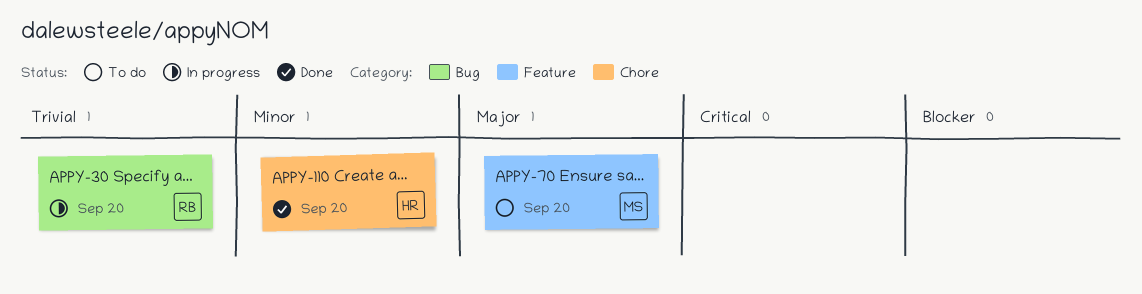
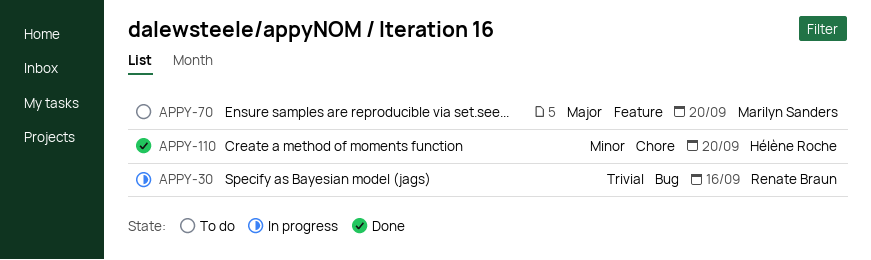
APPY-30, due: Sep 20 -> Sep 16

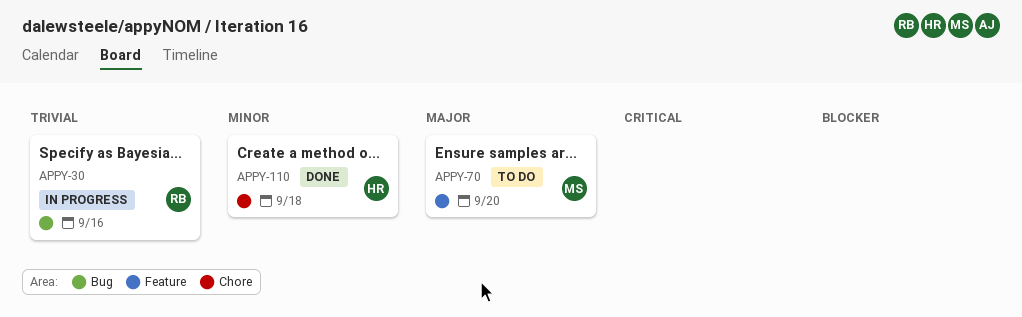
APPY-110, due: Sep 20 -> Sep 18

